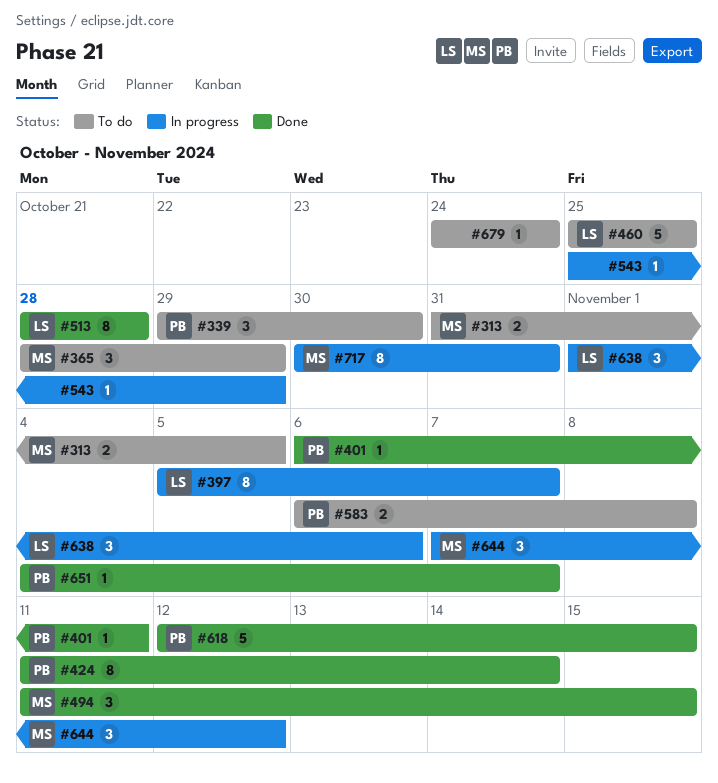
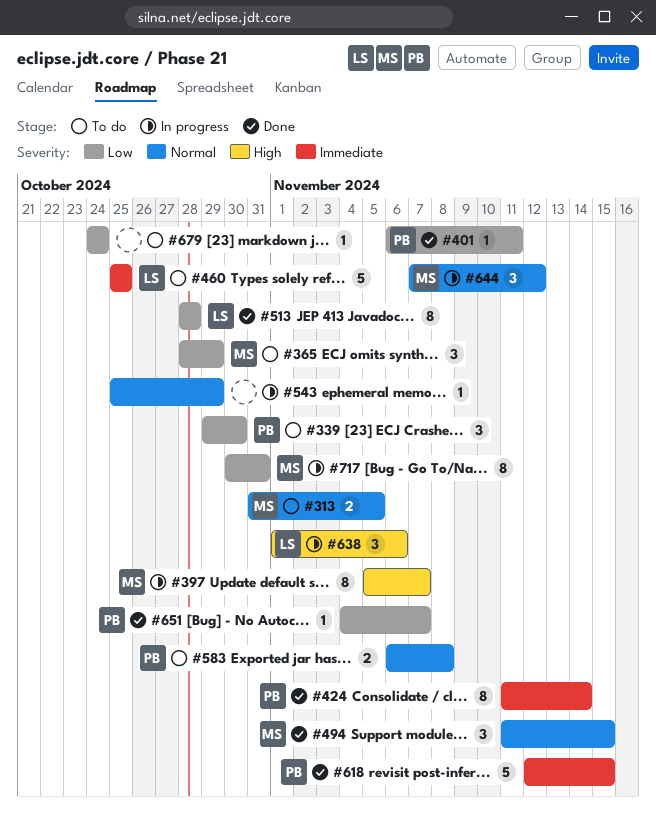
#397, owner: LS -> MS

